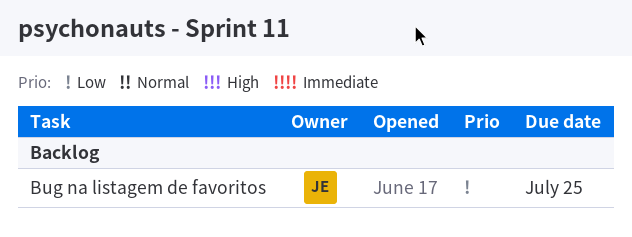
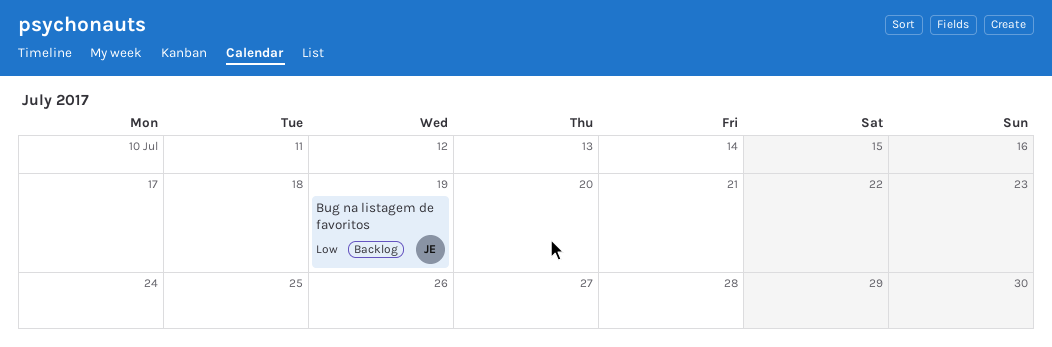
Bug na listagem de favoritos, due: Jul 25 -> Jul 19

